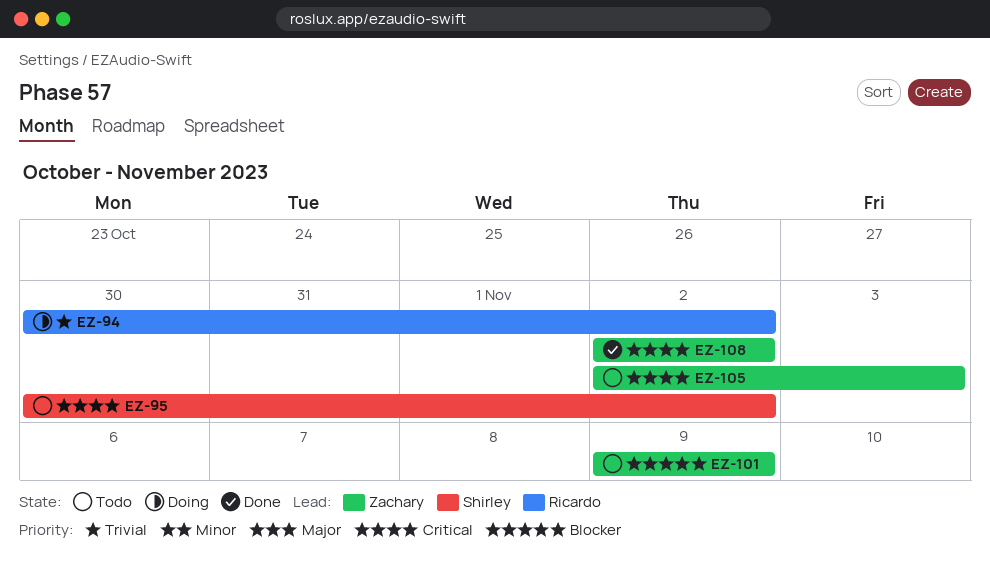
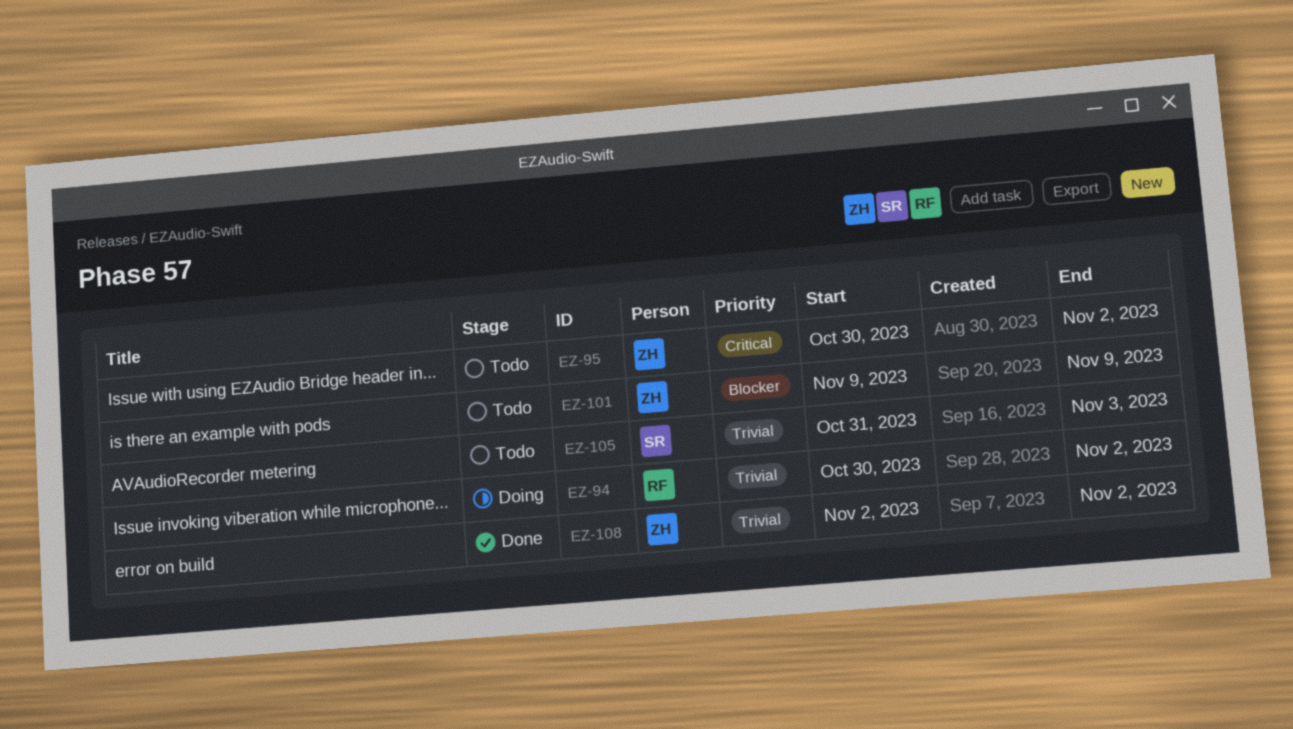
EZ-95, owner: Shirley -> Zachary
EZ-105, owner: Zachary -> Shirley
EZ-105, priority: Critical -> Trivial
EZ-105, start: Nov 2 -> Oct 31
EZ-108, priority: Critical -> Trivial

